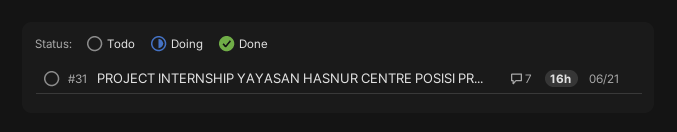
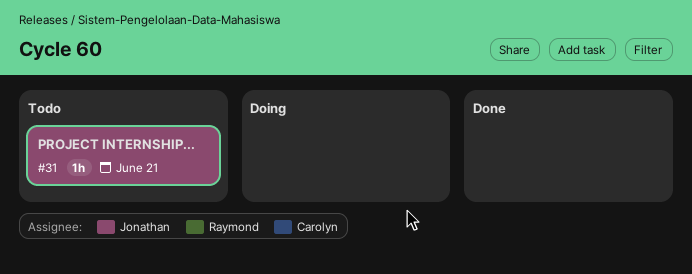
#31, estimate: 16h -> 1h

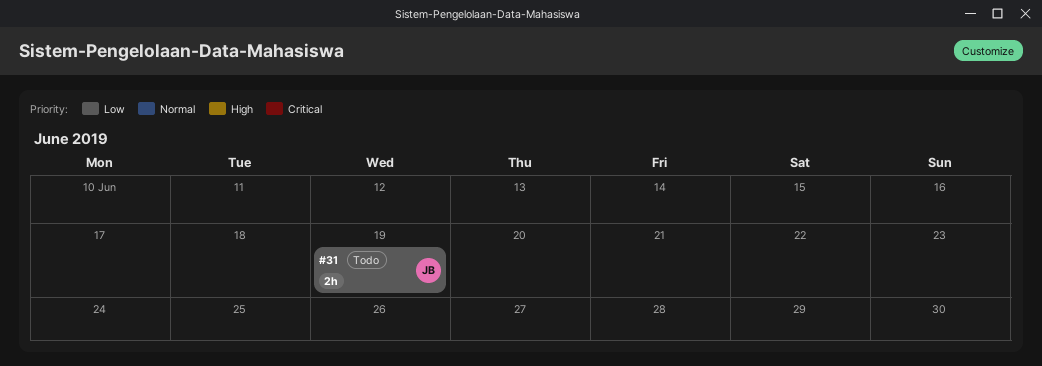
#31, estimate: 1h -> 2h
#31, due: Jun 21 -> Jun 19

